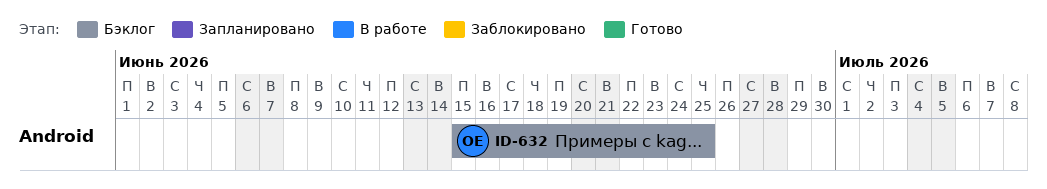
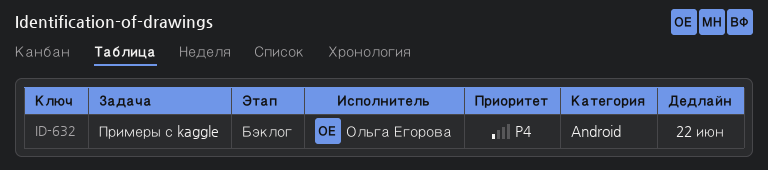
ID-632, due: Jun 25 -> Jun 22

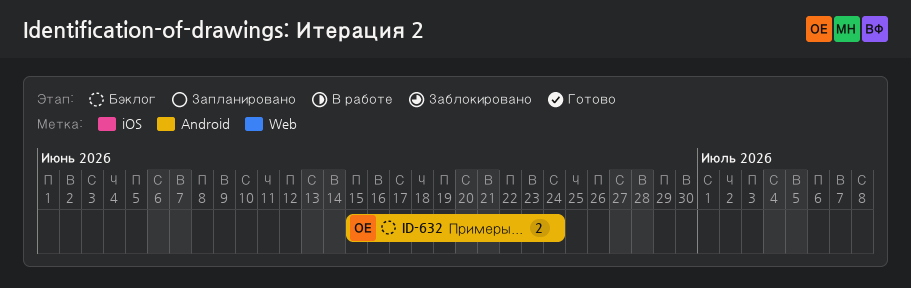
ID-632, due: Jun 22 -> Jun 24

